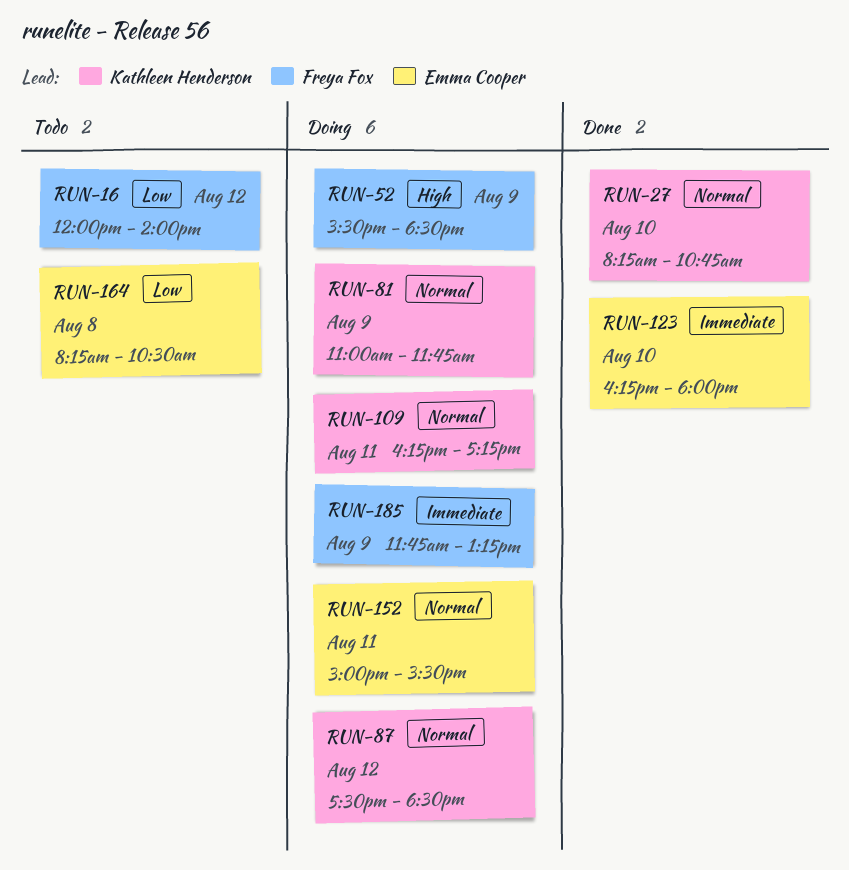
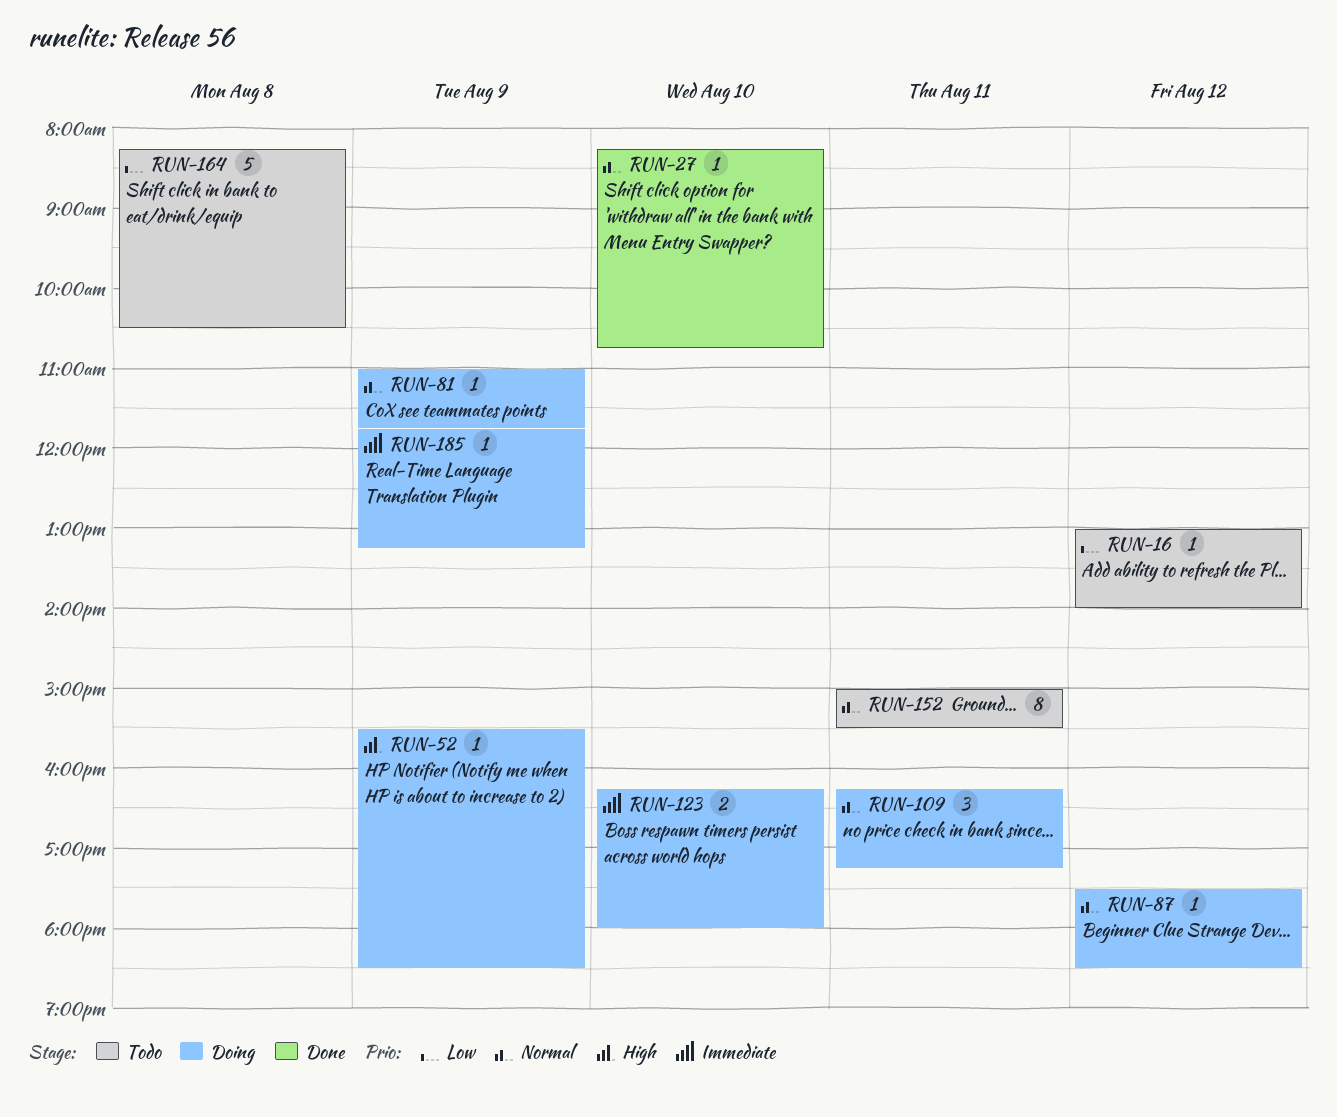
RUN-16, begins: 12:00 -> 13:00
RUN-123, status: Done -> Doing
RUN-152, status: Doing -> Todo

